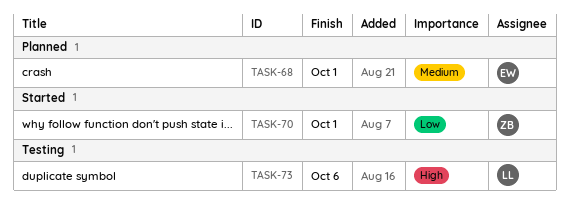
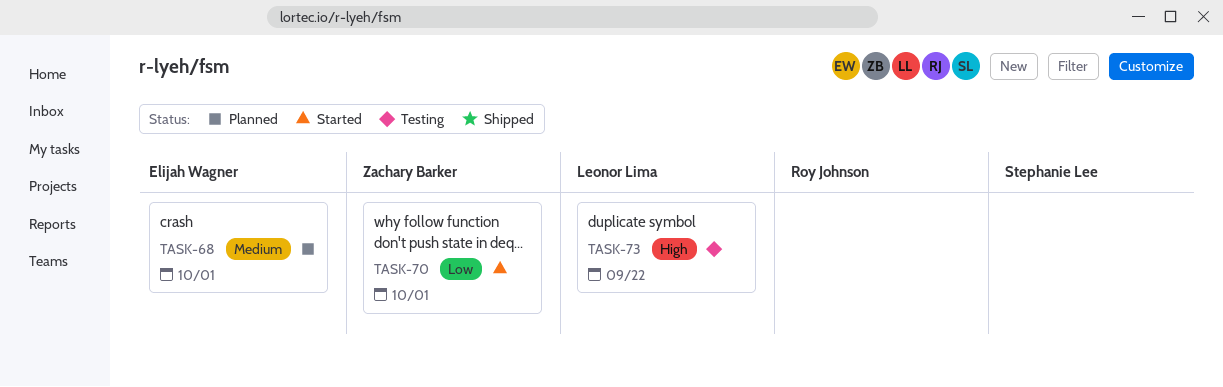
TASK-73, due: Oct 6 -> Sep 22

